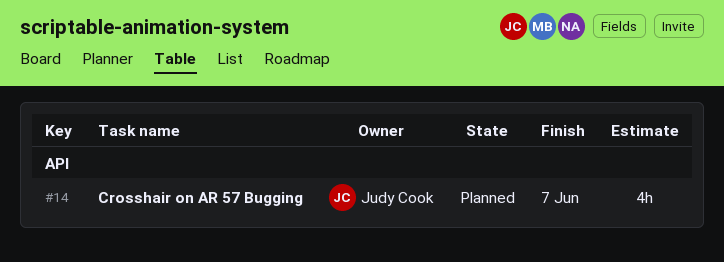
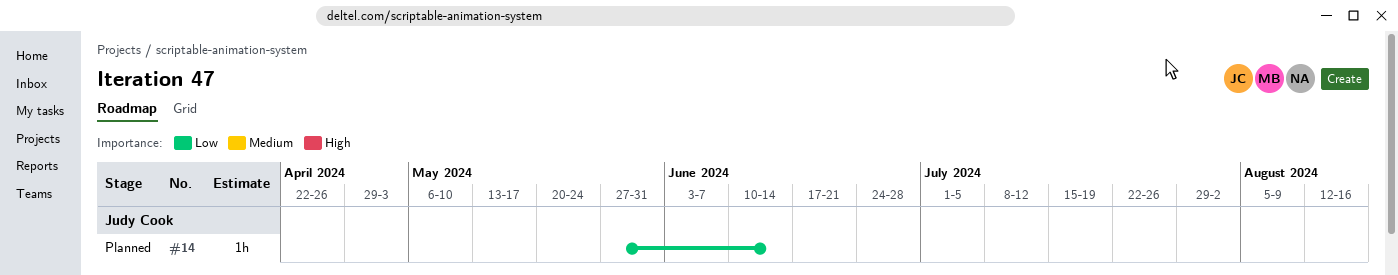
#14, estimate: 4h -> 1h
#14, due: Jun 7 -> Jun 14

